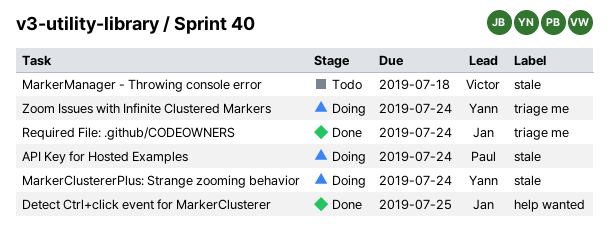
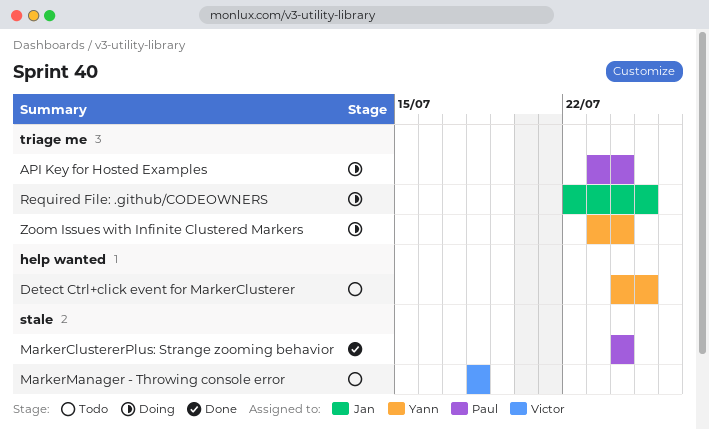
API Key for Hosted Examples, label: stale -> triage me
Detect Ctrl+click event for MarkerClusterer, status: Done -> Todo
Detect Ctrl+click event for MarkerClusterer, owner: Jan -> Yann
MarkerClustererPlus: Strange zooming behavior, status: Doing -> Done
MarkerClustererPlus: Strange zooming behavior, owner: Yann -> Paul
Required File: .github/CODEOWNERS, status: Done -> Doing
Required File: .github/CODEOWNERS, due: Jul 24 -> Jul 25

